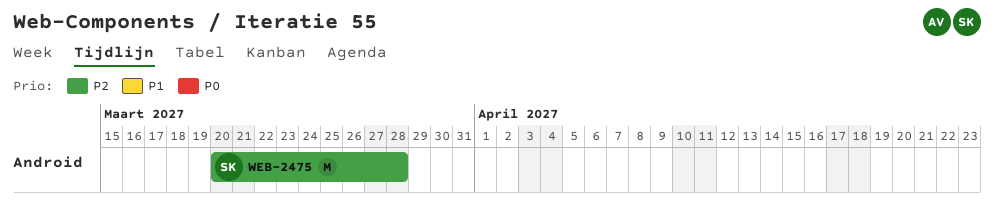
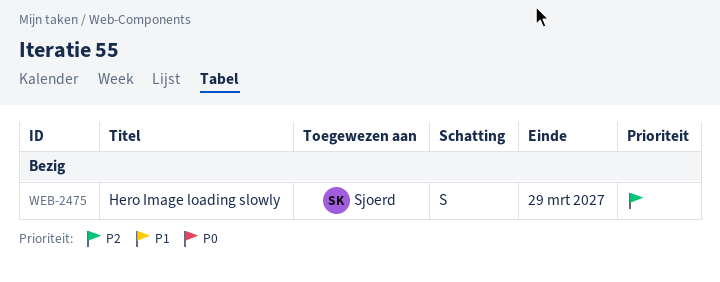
WEB-2475, estimate: M -> S
WEB-2475, due: Mar 28 -> Mar 29

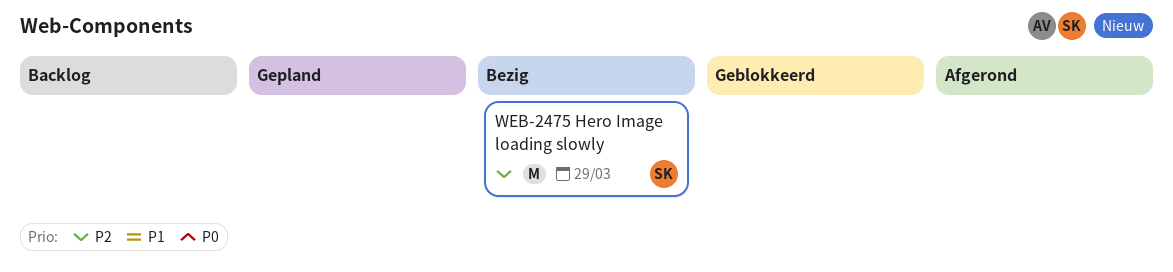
WEB-2475, estimate: S -> M

